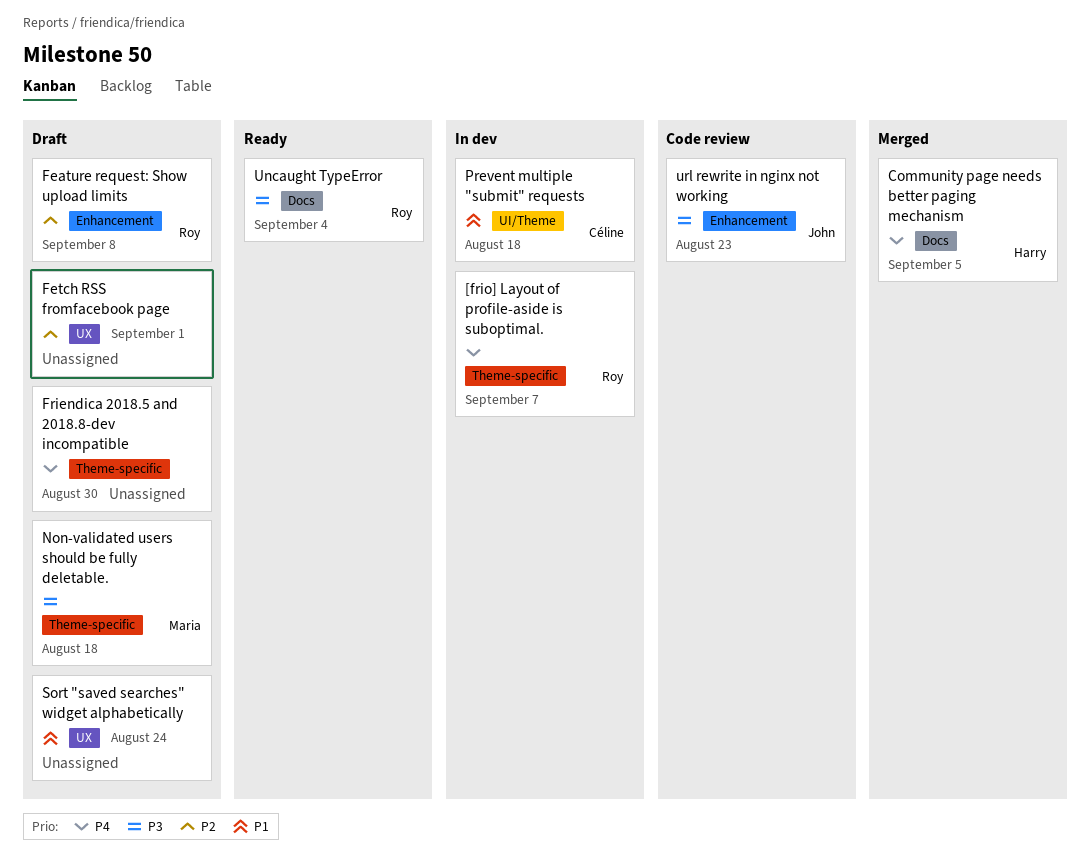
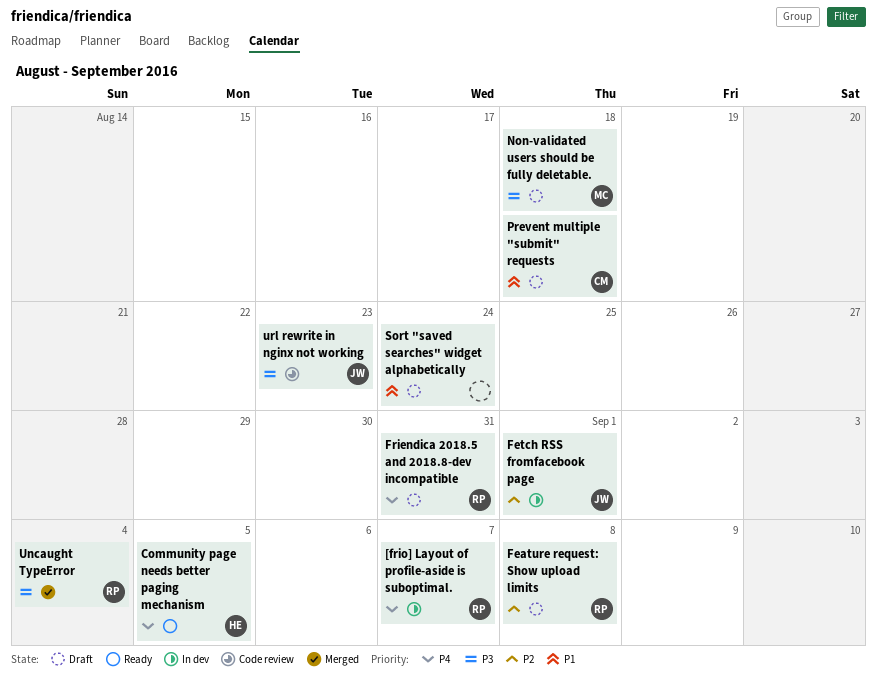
Community page needs better paging mechanism, status: Merged -> Ready
Fetch RSS fromfacebook page, status: Draft -> In dev
Fetch RSS fromfacebook page, owner: none -> John
Friendica 2018.5 and 2018.8-dev incompatible, owner: none -> Roy
Friendica 2018.5 and 2018.8-dev incompatible, due: Aug 30 -> Aug 31
Prevent multiple "submit" requests, status: In dev -> Draft
Uncaught TypeError, status: Ready -> Merged

